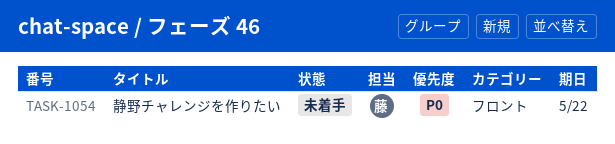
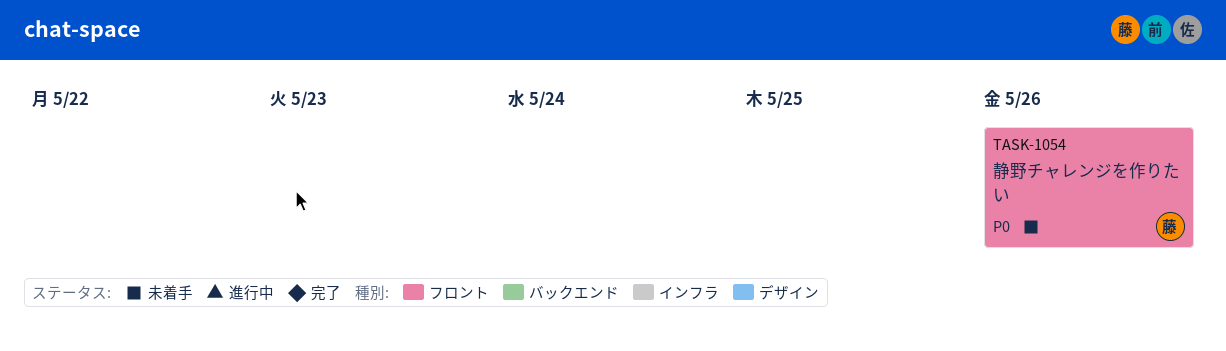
TASK-1054, due: May 22 -> May 26

